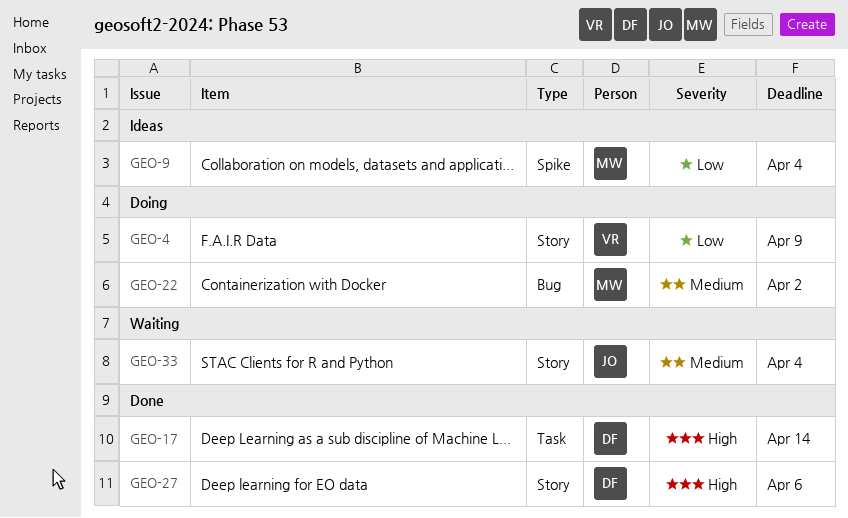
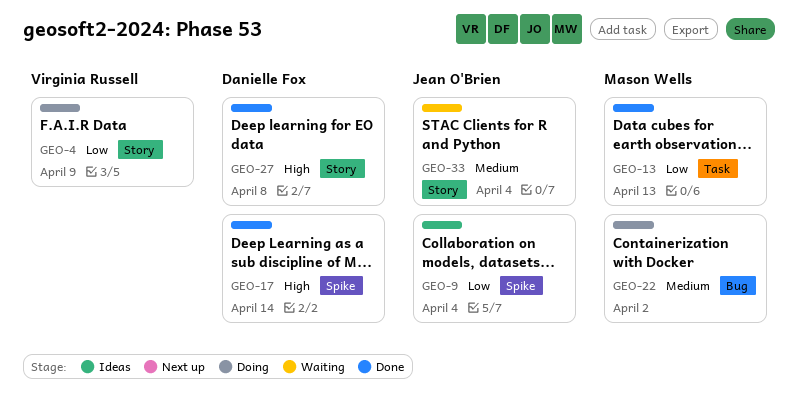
GEO-9, owner: Mason Wells -> Jean O'Brien
GEO-13: none -> present
GEO-17, label: Task -> Spike
GEO-27, due: Apr 6 -> Apr 8

